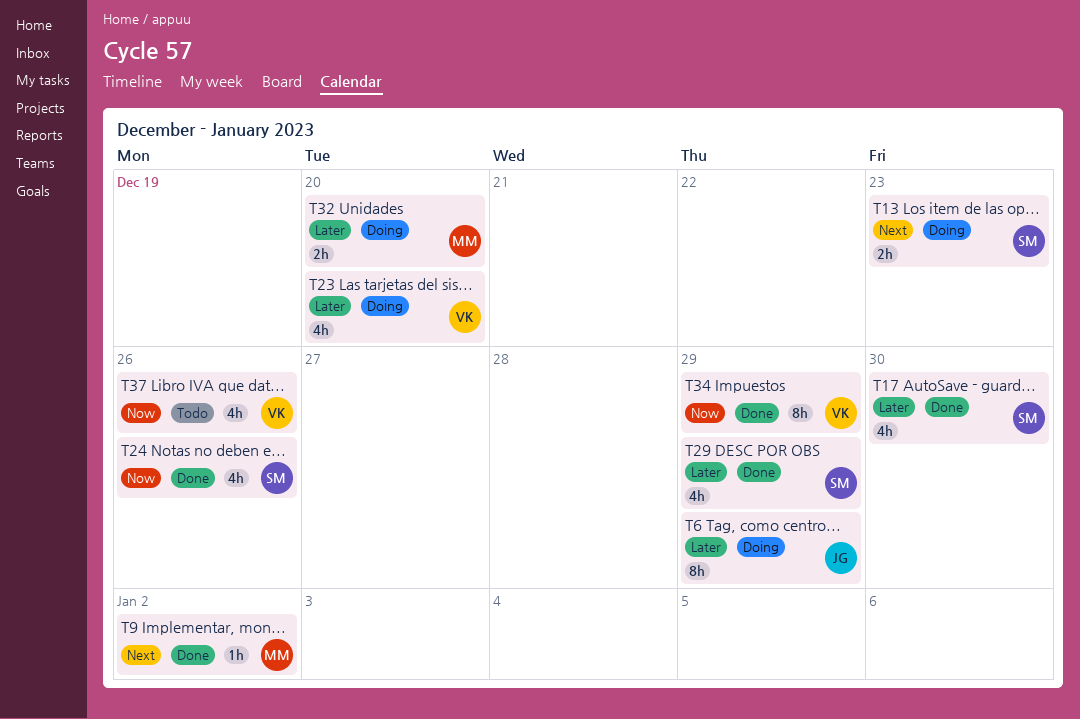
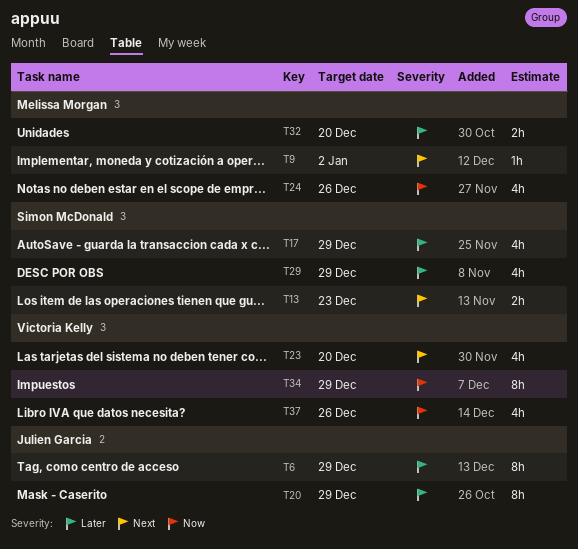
T17, due: Dec 30 -> Dec 29
T20: none -> present
T23, priority: Later -> Next
T24, owner: Simon McDonald -> Melissa Morgan

